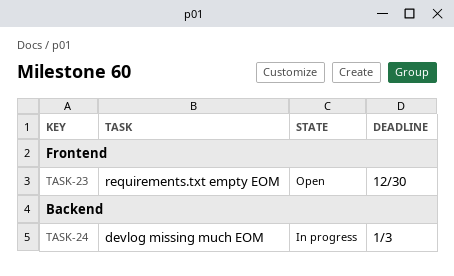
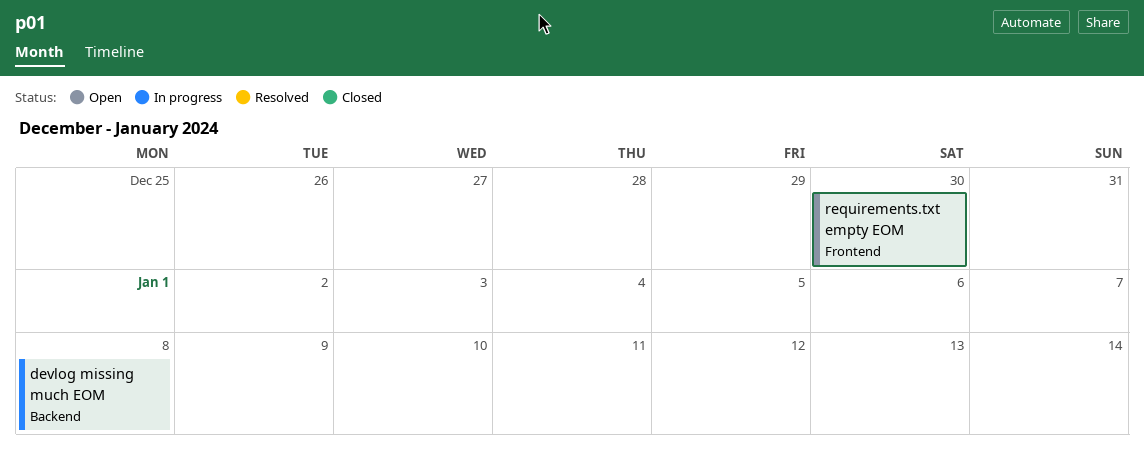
devlog missing much EOM, due: Jan 3 -> Jan 8

